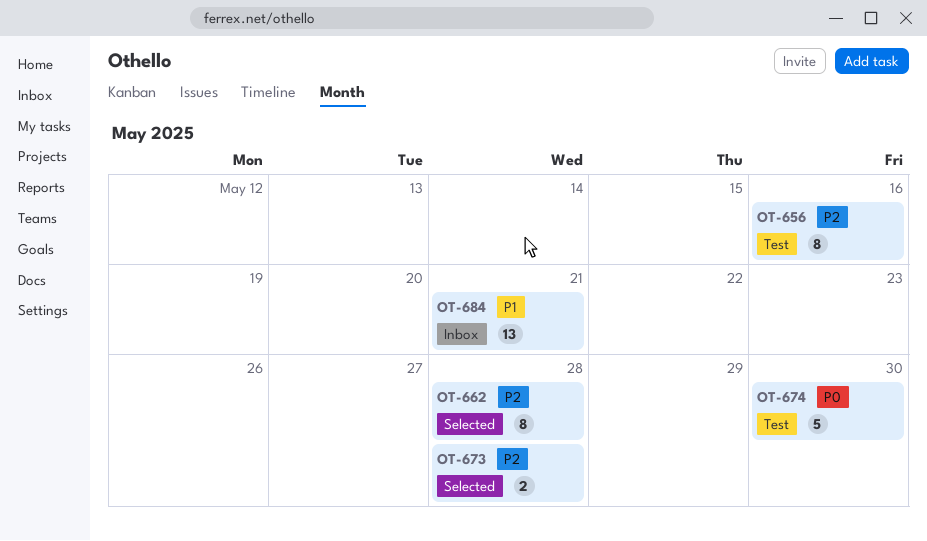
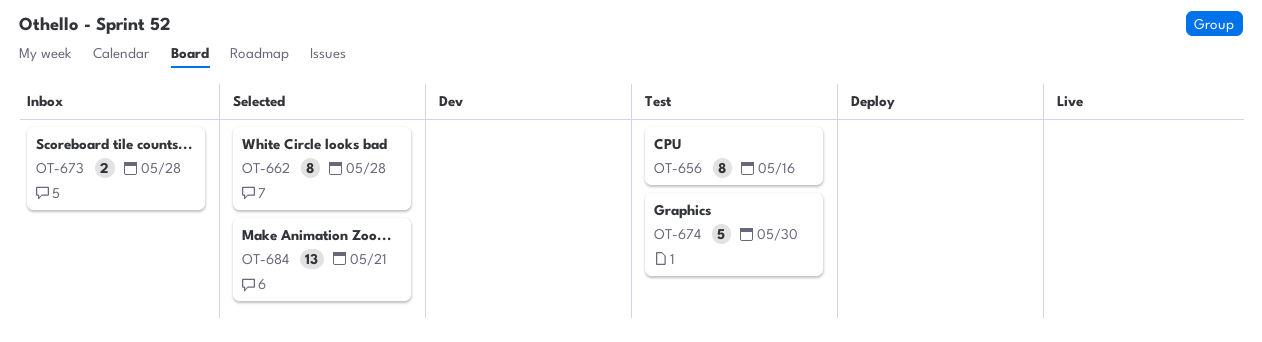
OT-673, status: Selected -> Inbox
OT-684, status: Inbox -> Selected

